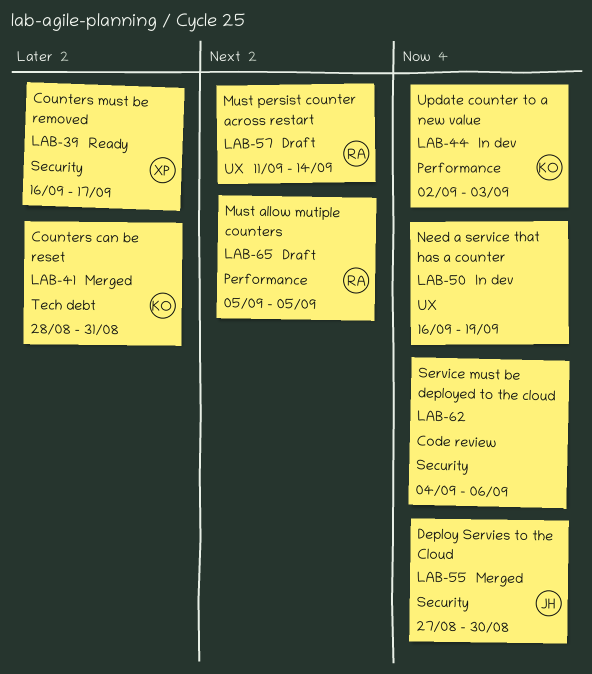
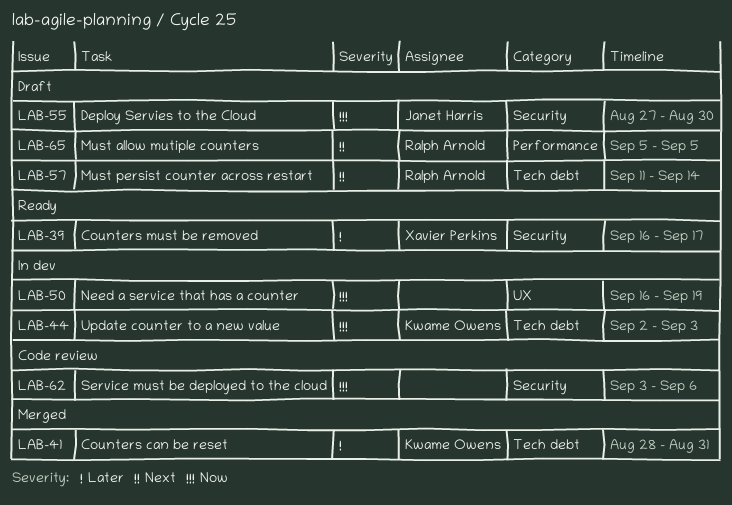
LAB-44, label: Performance -> Tech debt
LAB-55, status: Merged -> Draft
LAB-57, label: UX -> Tech debt
LAB-62, start: Sep 4 -> Sep 3

